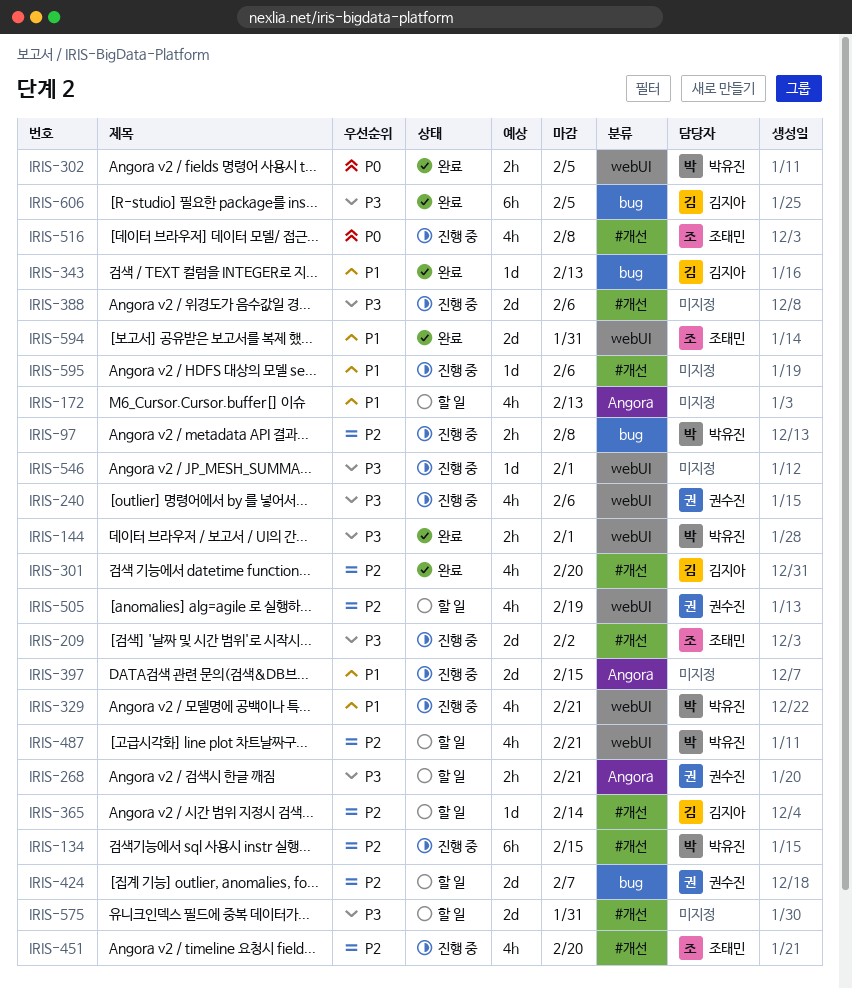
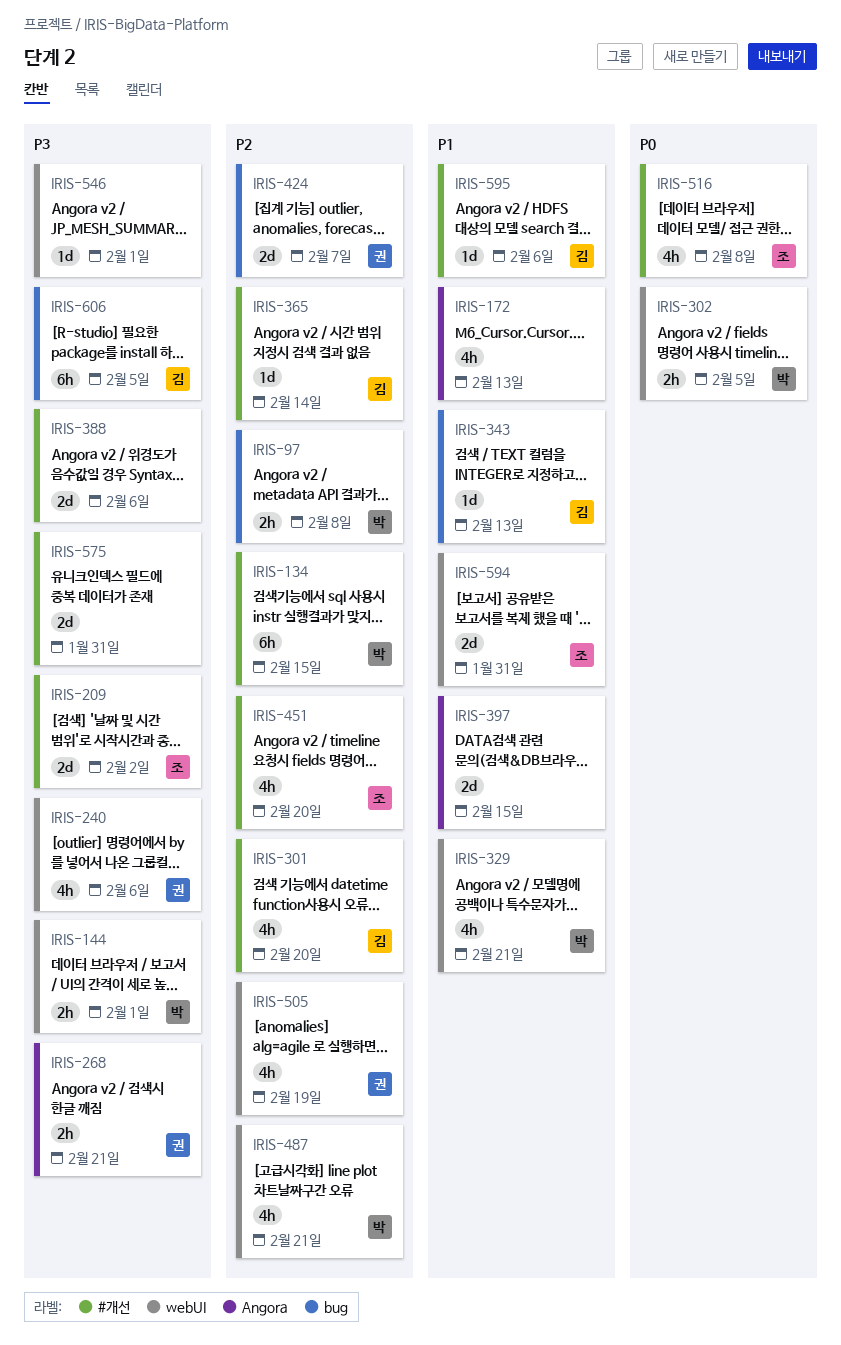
IRIS-595, owner: none -> 김지아

